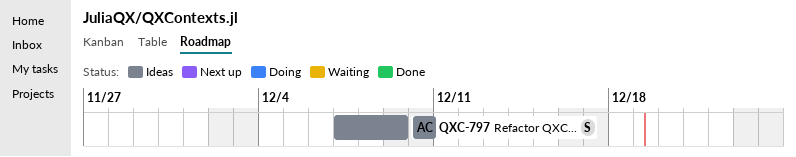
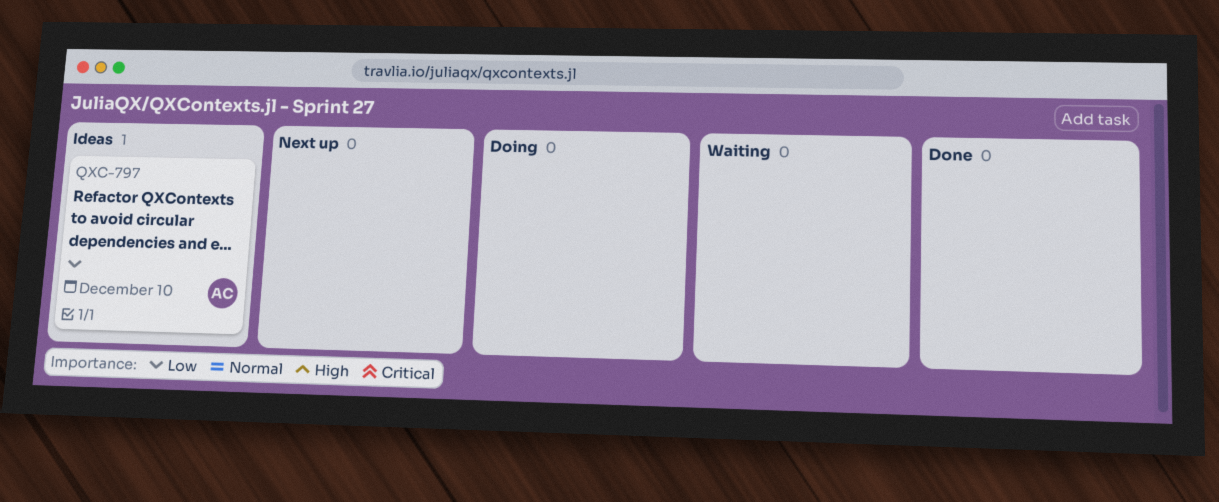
QXC-797, due: Dec 9 -> Dec 10

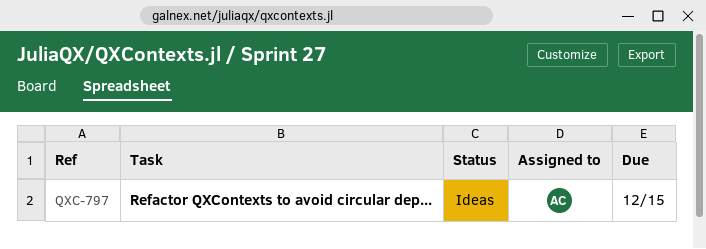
QXC-797, due: Dec 10 -> Dec 15

